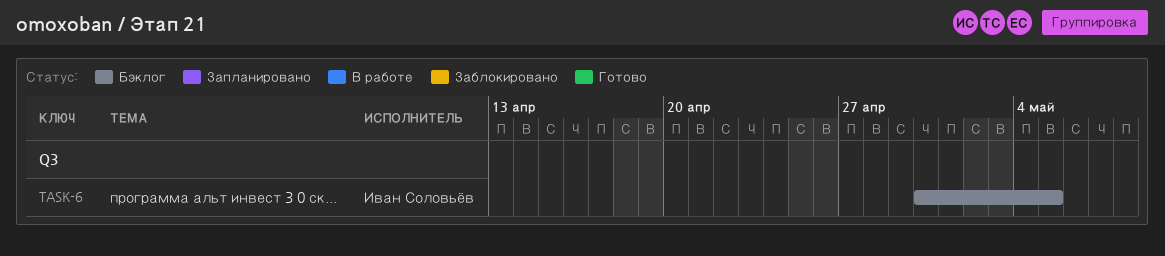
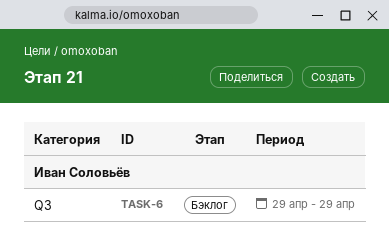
TASK-6, start: Apr 30 -> Apr 29
TASK-6, due: May 5 -> Apr 29

